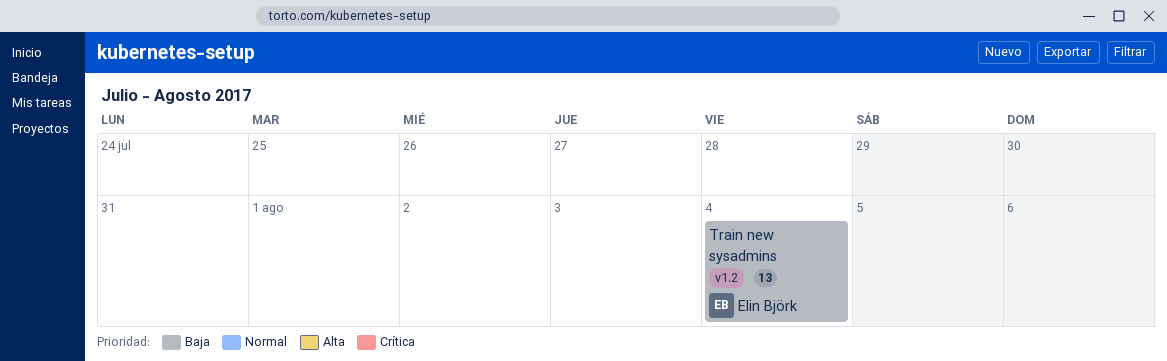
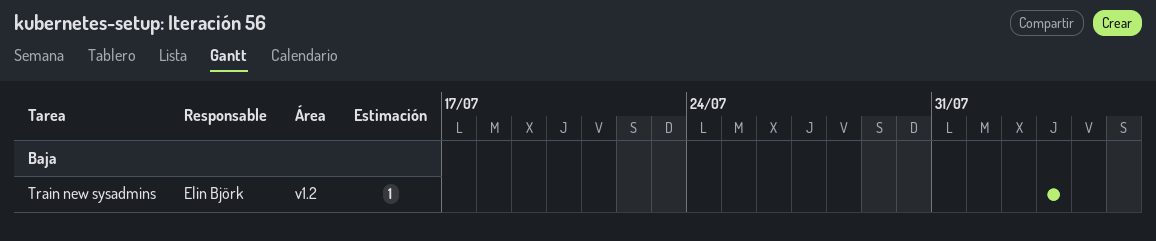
Train new sysadmins, estimate: 13 -> 1
Train new sysadmins, due: Aug 4 -> Aug 3

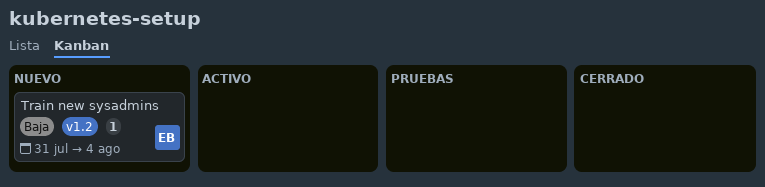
Train new sysadmins, start: Aug 3 -> Jul 31
Train new sysadmins, due: Aug 3 -> Aug 4

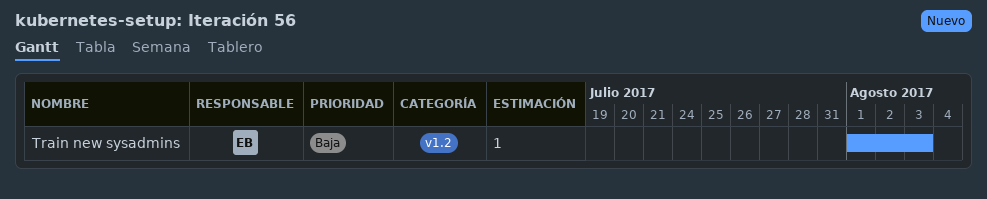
Train new sysadmins, start: Jul 31 -> Aug 1
Train new sysadmins, due: Aug 4 -> Aug 3

